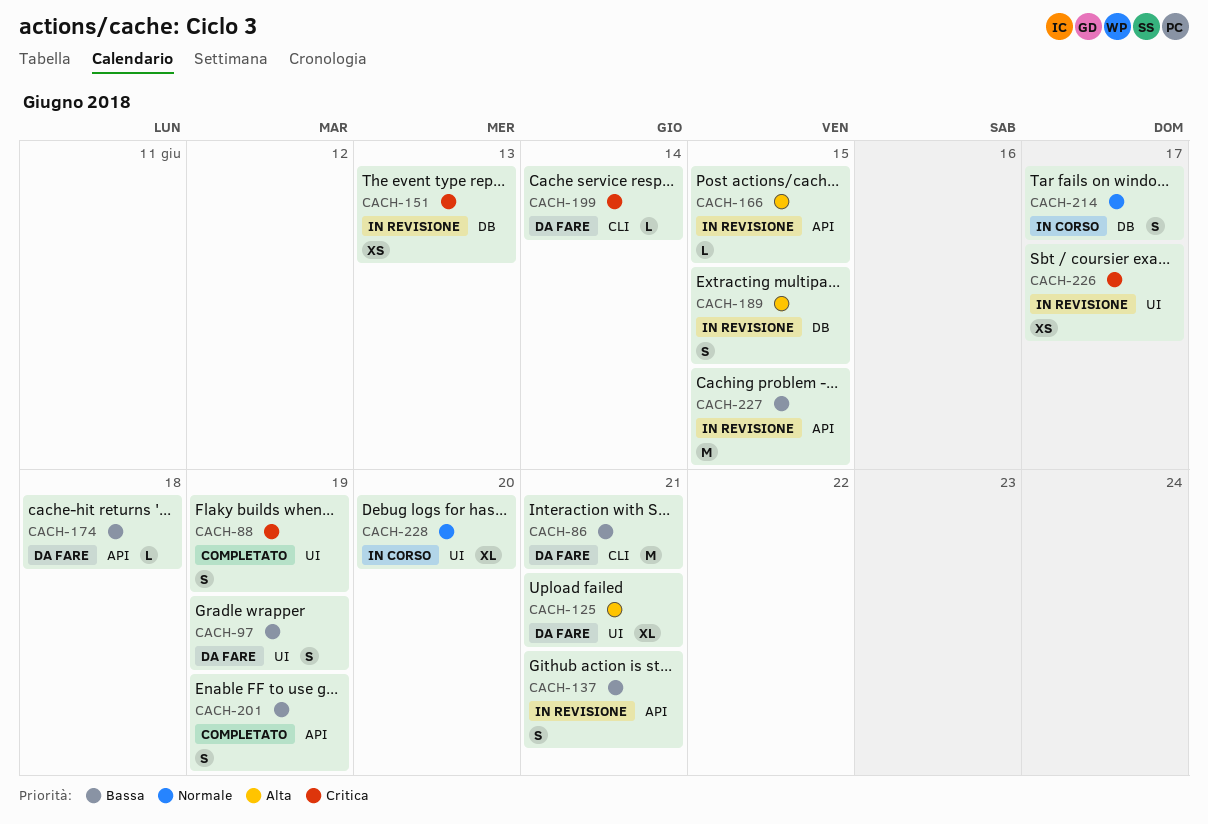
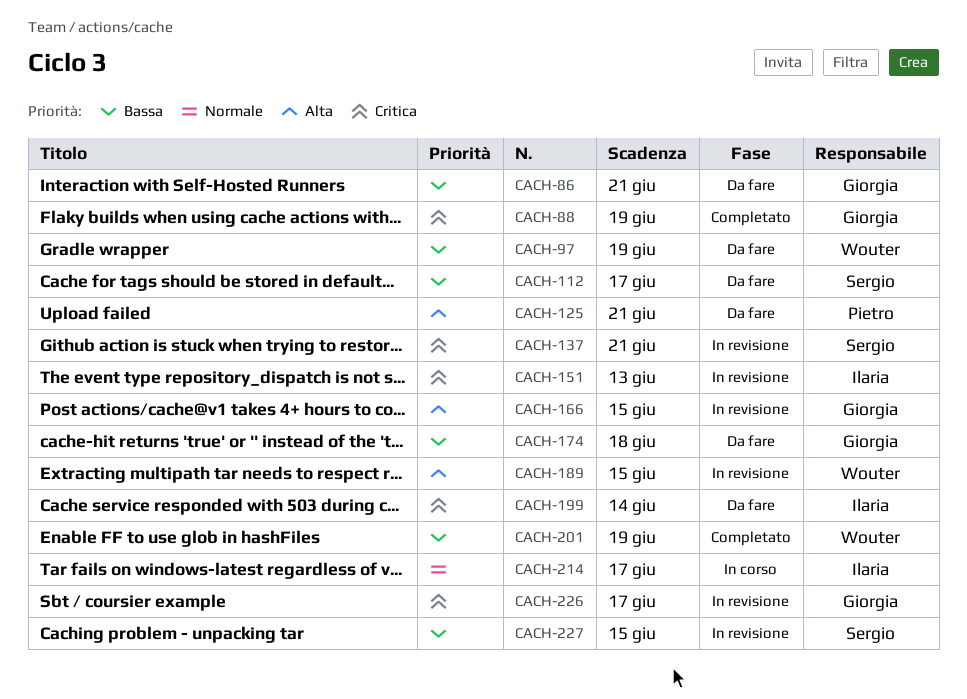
CACH-112: none -> present
CACH-137, priority: Bassa -> Critica
CACH-228: present -> none

